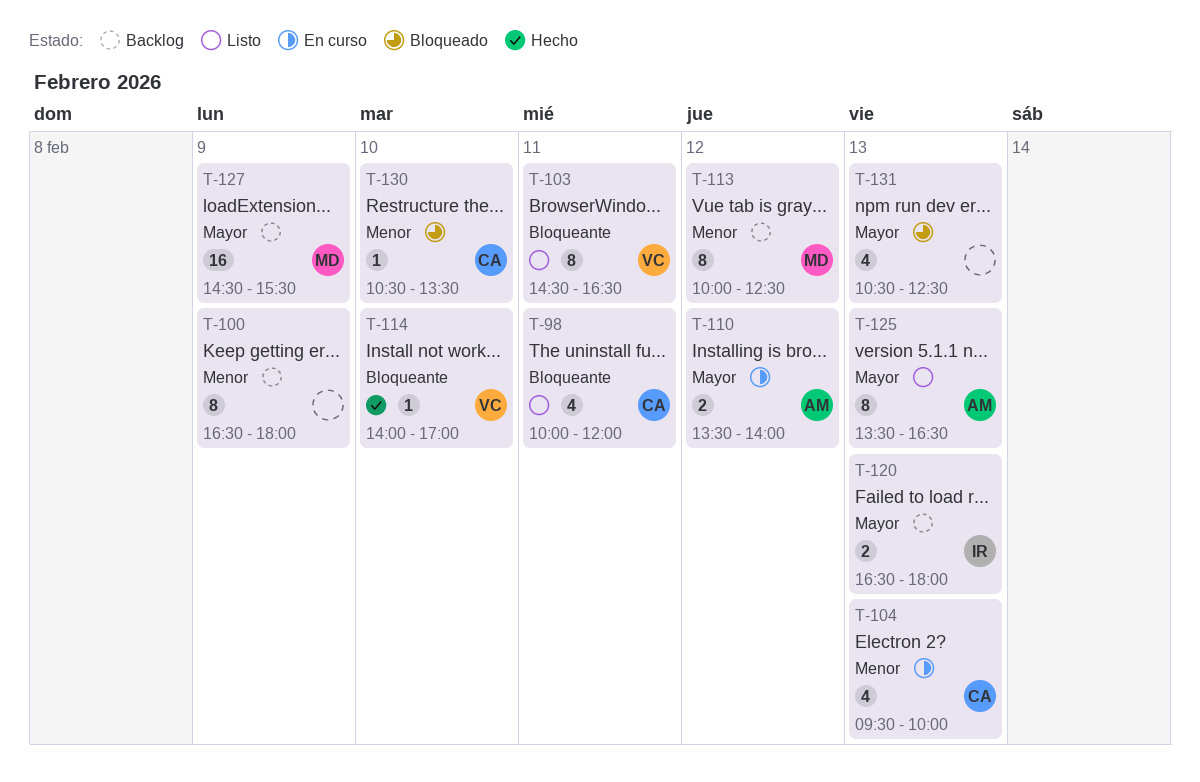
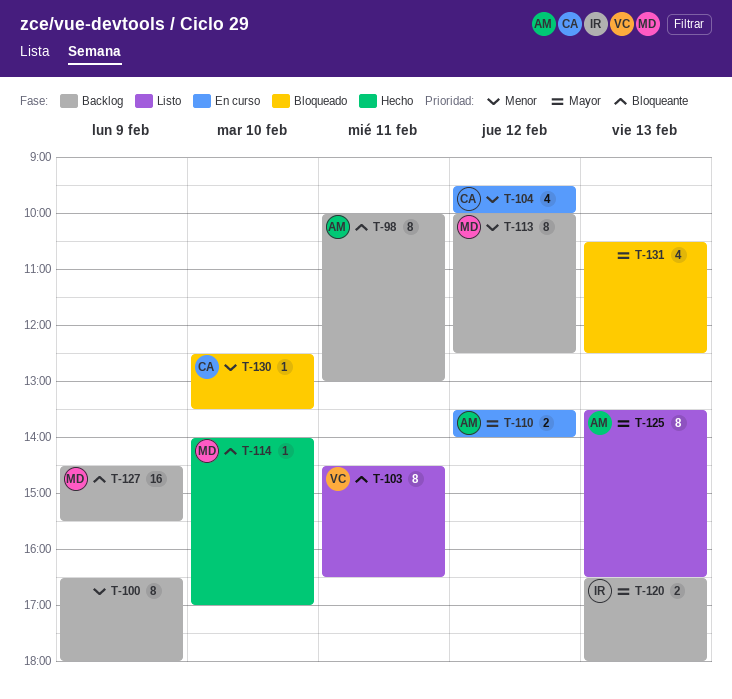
T-98, status: Listo -> Backlog
T-98, owner: CA -> AM
T-98, estimate: 4 -> 8
T-98, ends: 12:00 -> 13:00
T-104, day: Feb 13 -> Feb 12
T-114, owner: VC -> MD
T-127, priority: Mayor -> Bloqueante
T-130, begins: 10:30 -> 12:30

